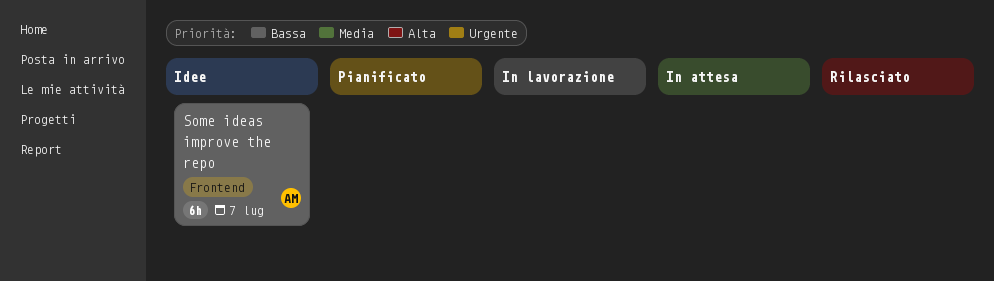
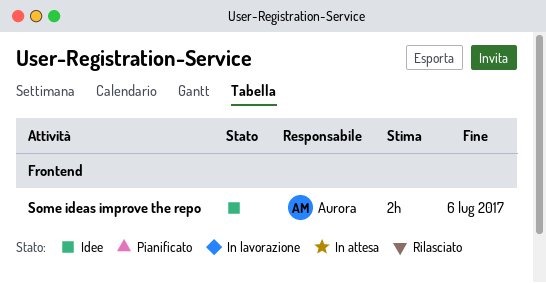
Some ideas improve the repo, estimate: 6h -> 2h
Some ideas improve the repo, due: Jul 7 -> Jul 6

